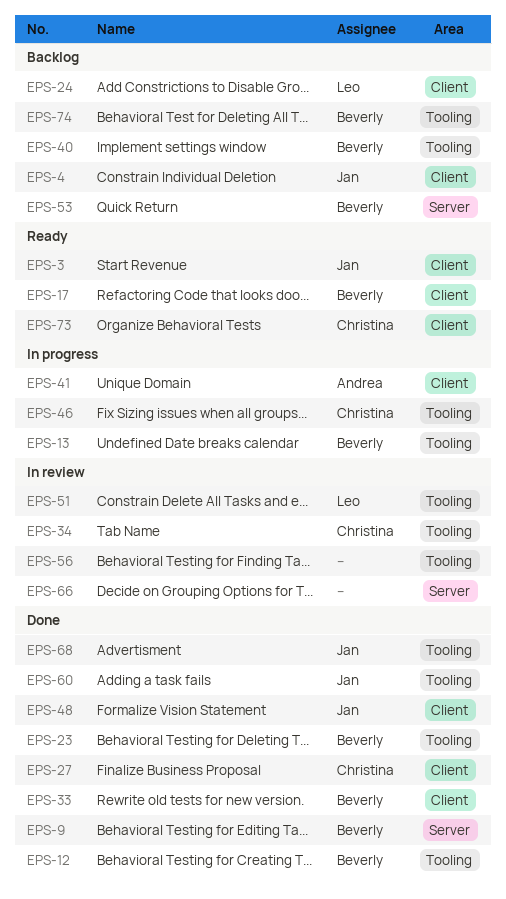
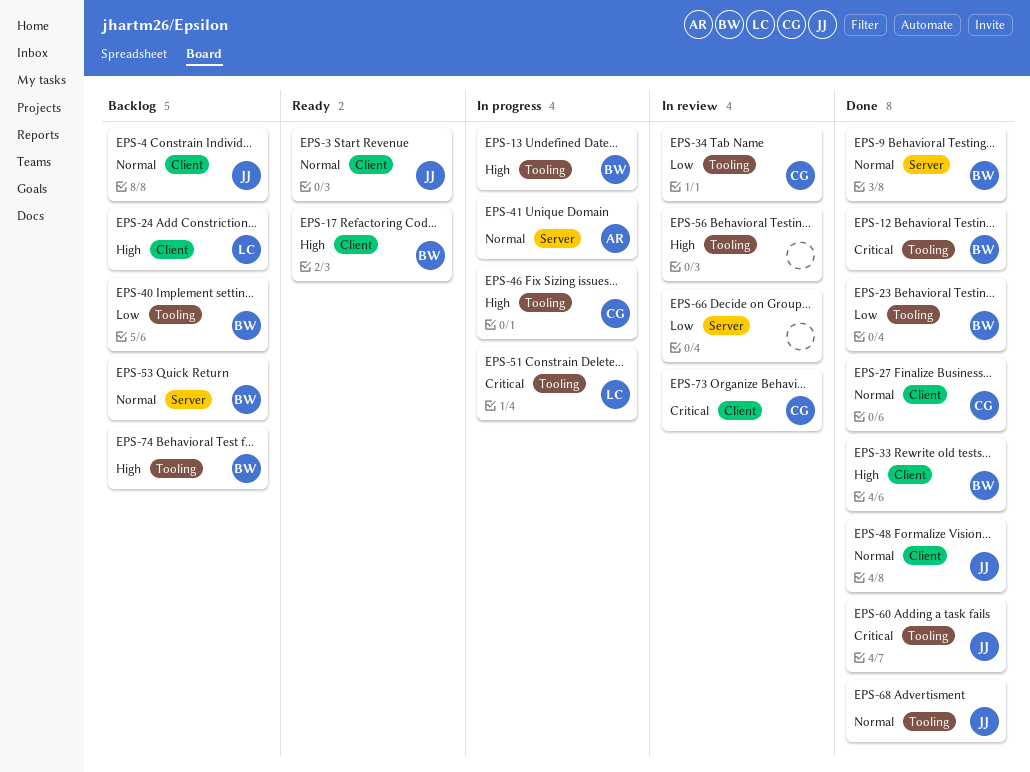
EPS-41, label: Client -> Server
EPS-51, status: In review -> In progress
EPS-73, status: Ready -> In review

